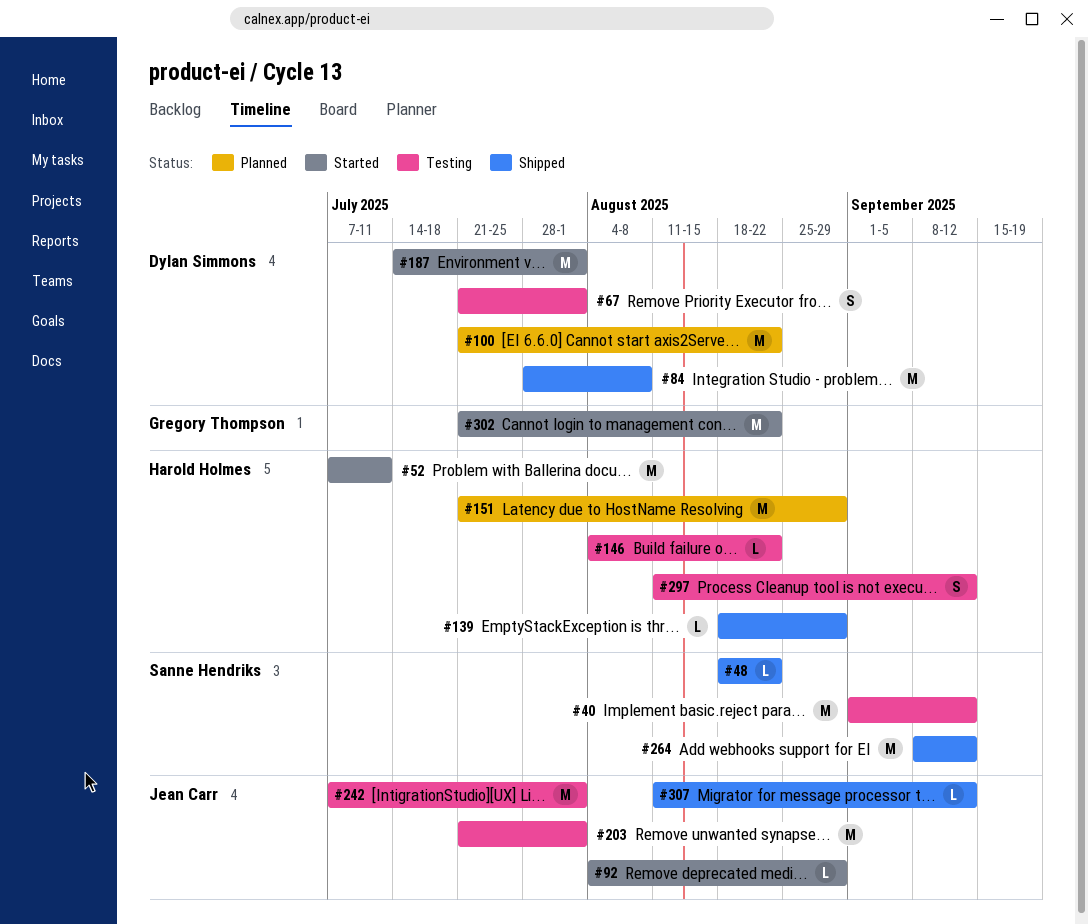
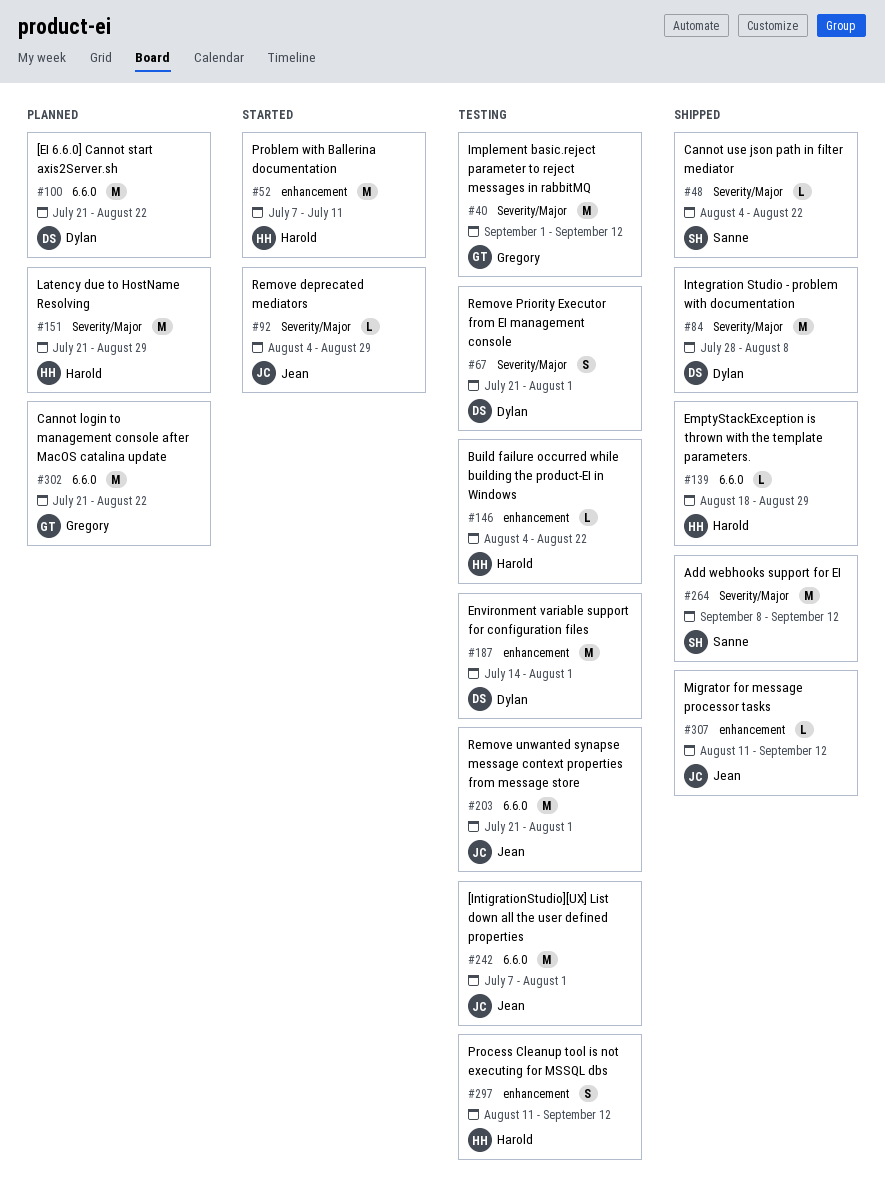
#40, owner: Sanne Hendriks -> Gregory Thompson
#48, start: Aug 18 -> Aug 4
#187, status: Started -> Testing
#302, status: Started -> Planned

